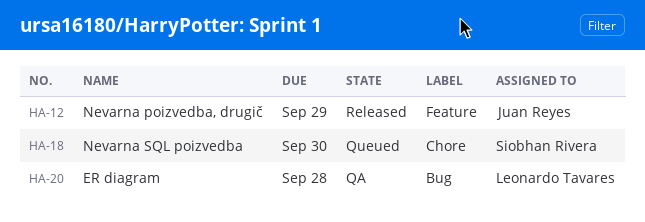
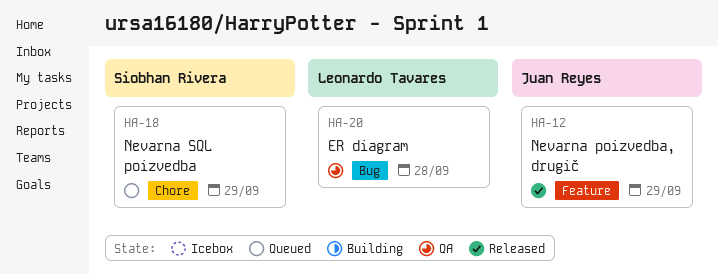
HA-18, due: Sep 30 -> Sep 29

